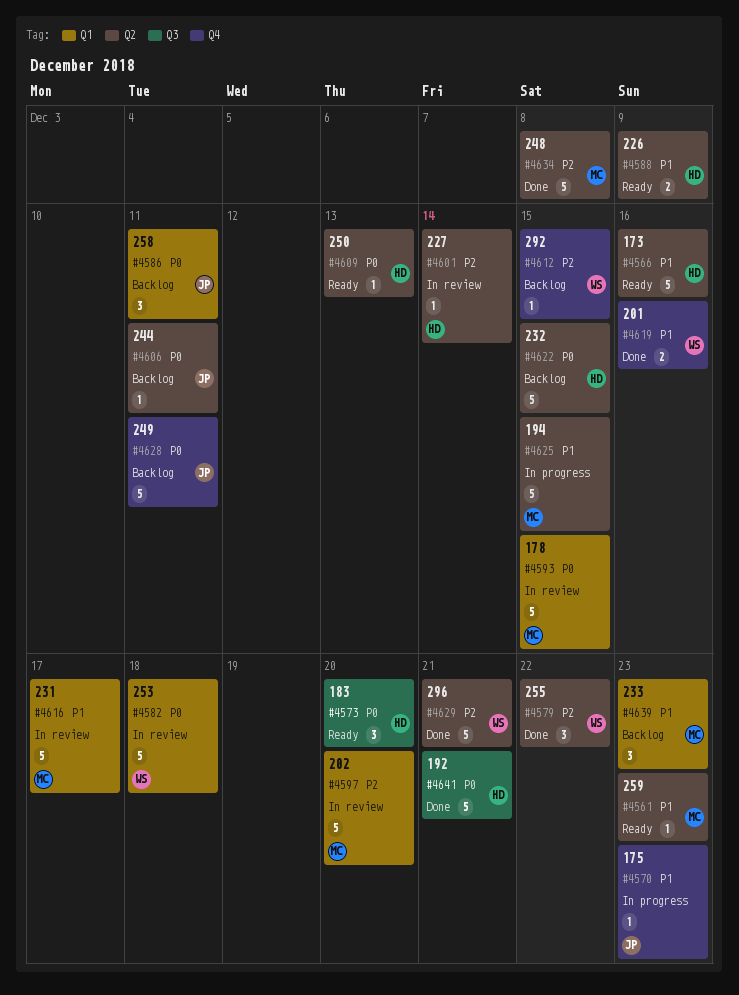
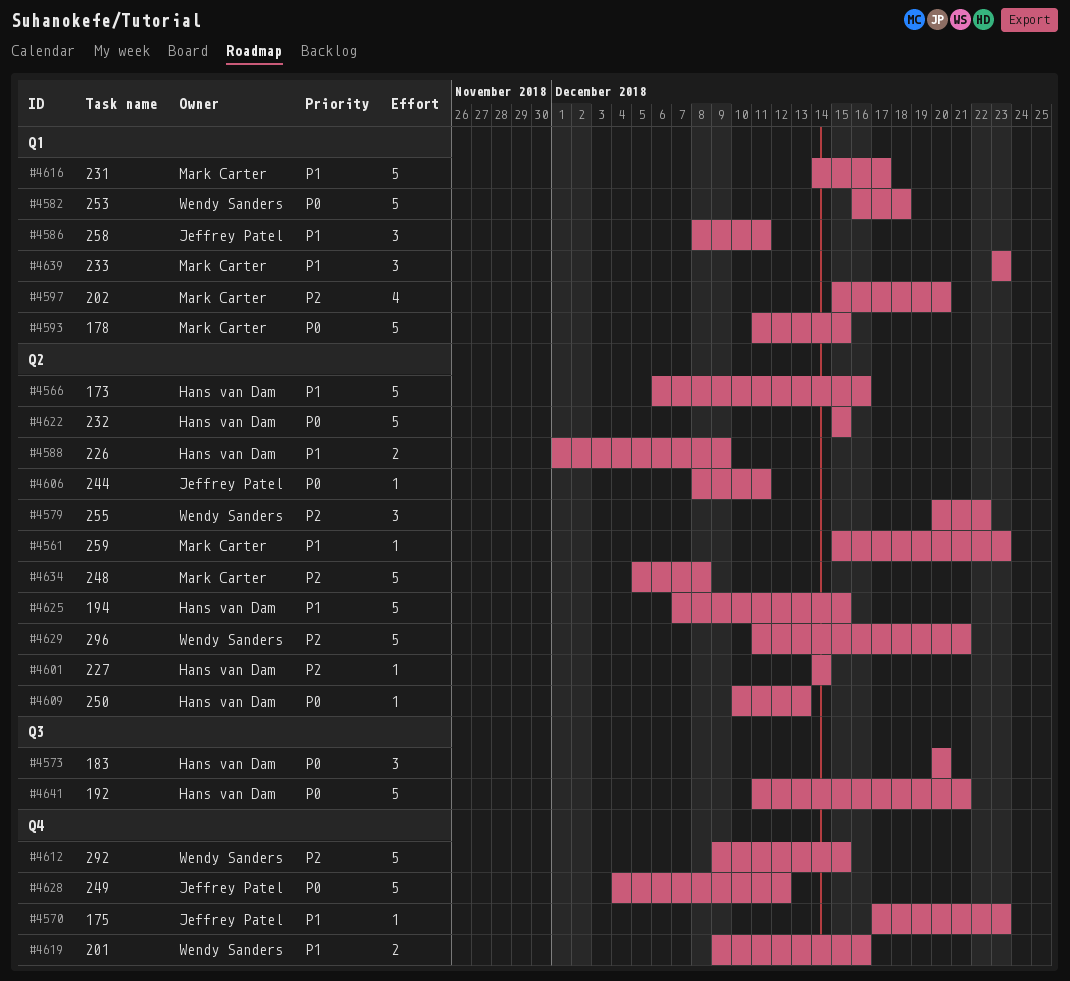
#4586, priority: P0 -> P1
#4597, estimate: 5 -> 4
#4612, estimate: 1 -> 5
#4625, owner: Mark Carter -> Hans van Dam
#4628, due: Dec 11 -> Dec 12

